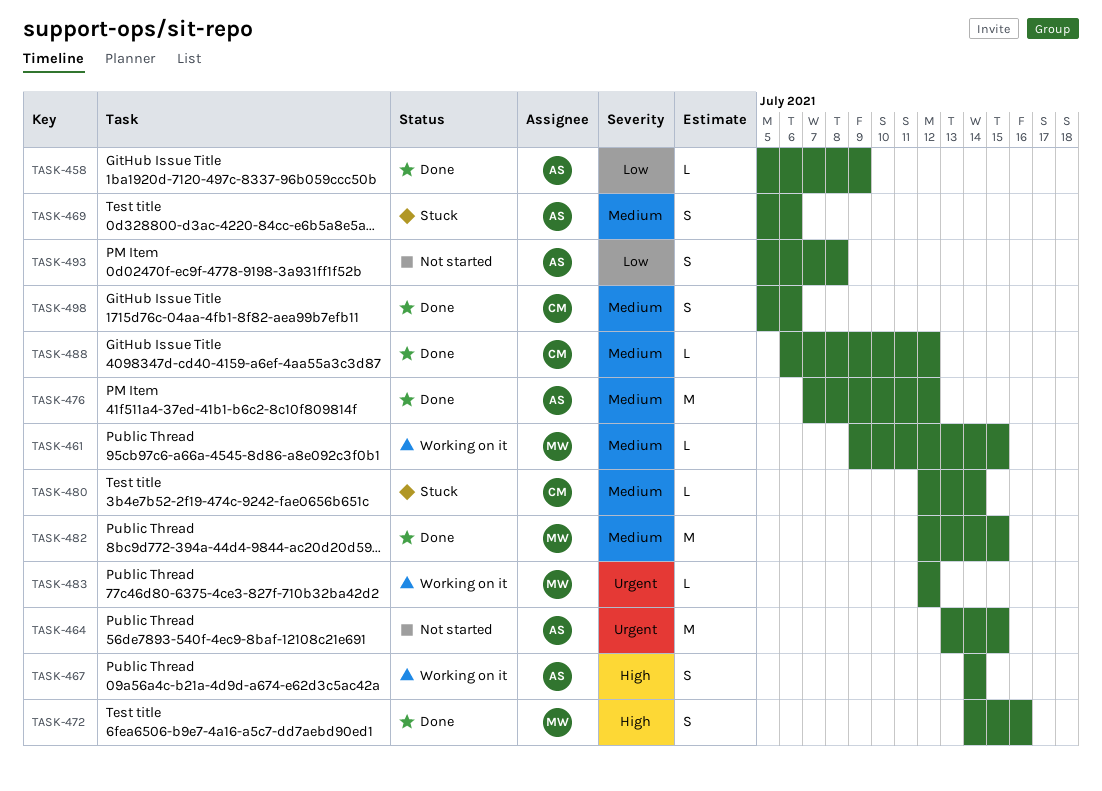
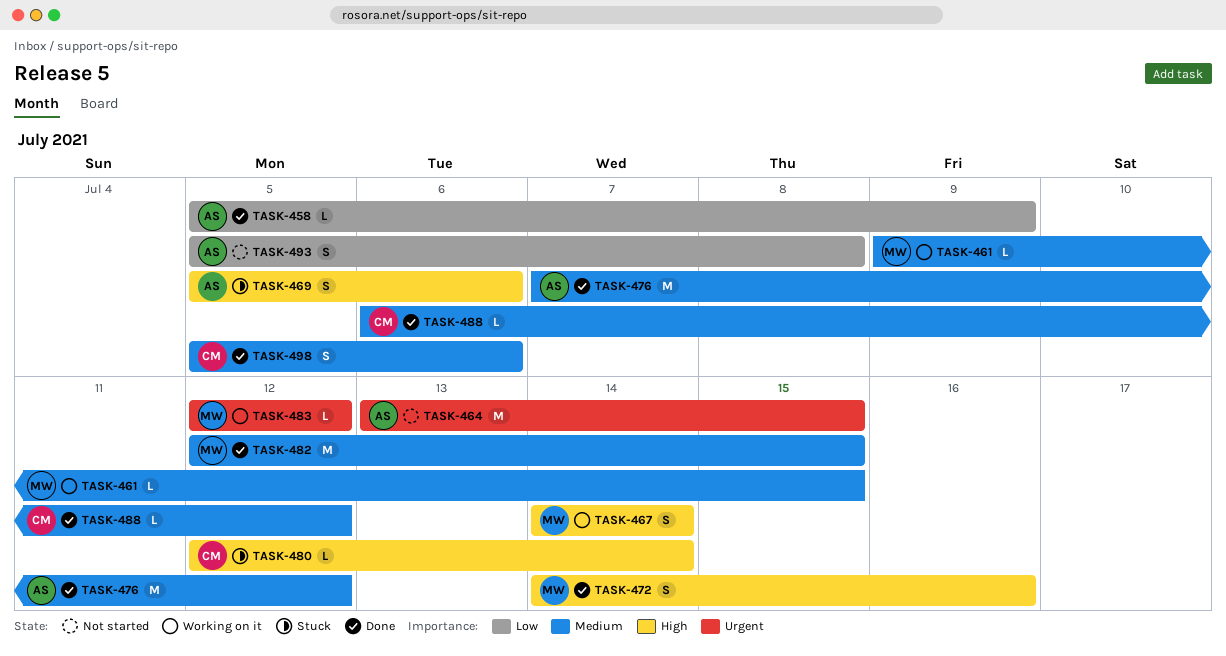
TASK-467, owner: AS -> MW
TASK-469, priority: Medium -> High
TASK-480, priority: Medium -> High

